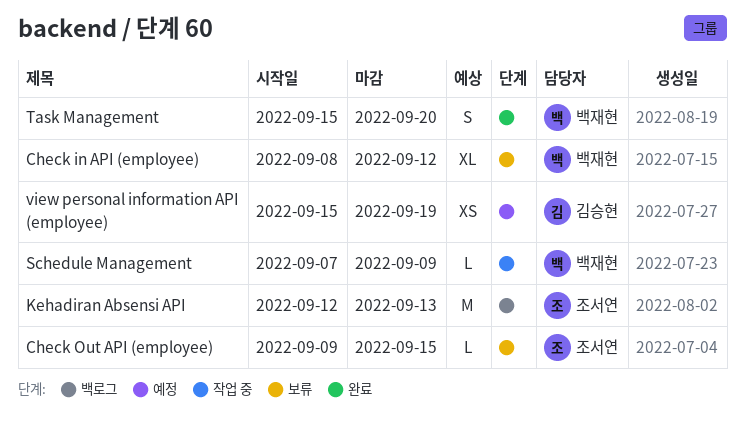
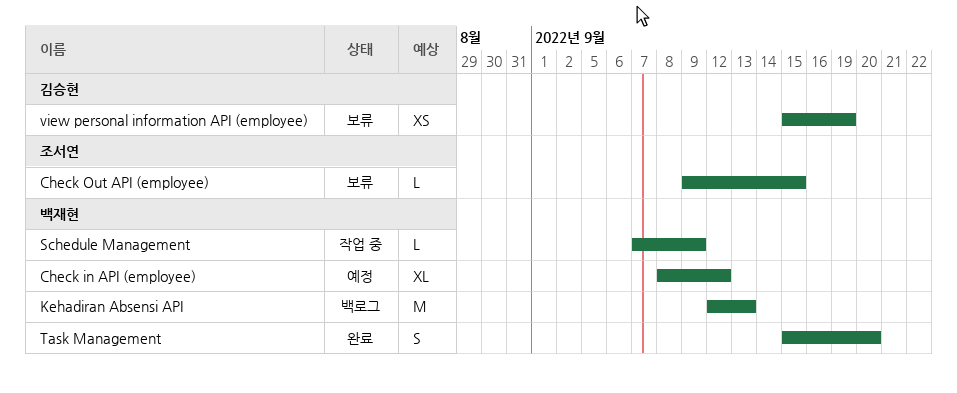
Check in API (employee), status: 보류 -> 예정
Kehadiran Absensi API, owner: 조서연 -> 백재현
view personal information API (employee), status: 예정 -> 보류

